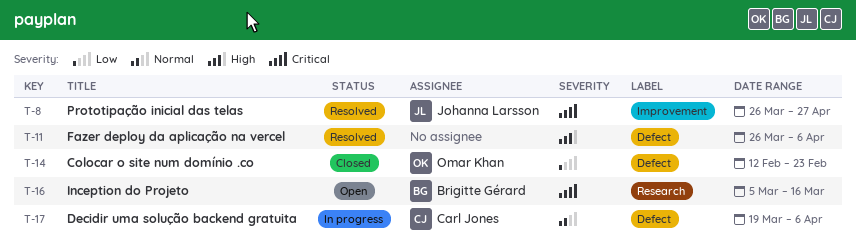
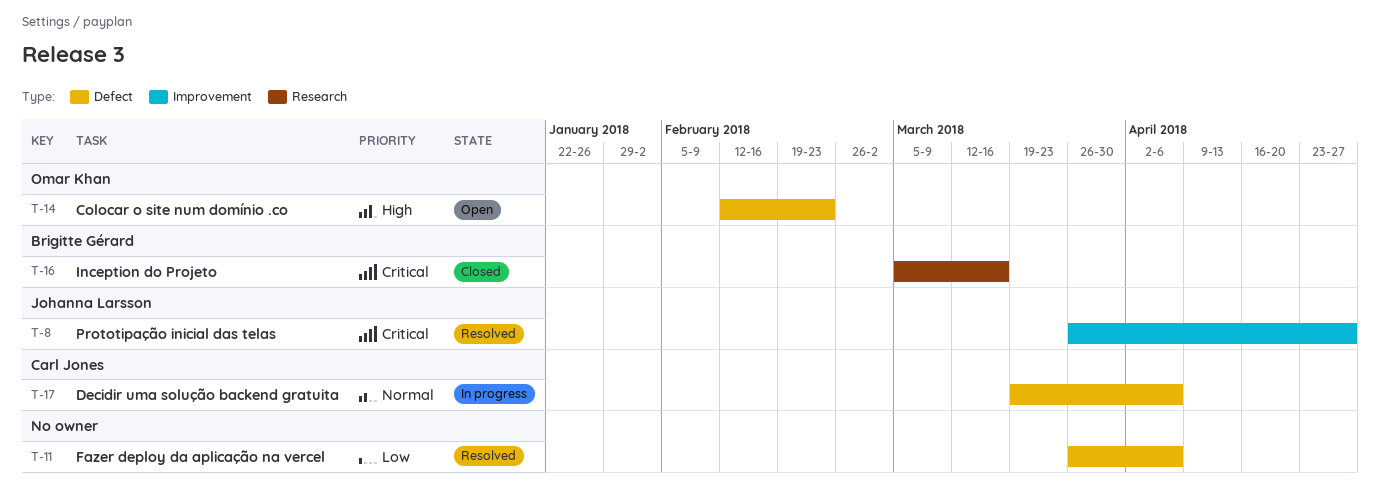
T-11, priority: High -> Low
T-14, status: Closed -> Open
T-14, priority: Low -> High
T-16, status: Open -> Closed

